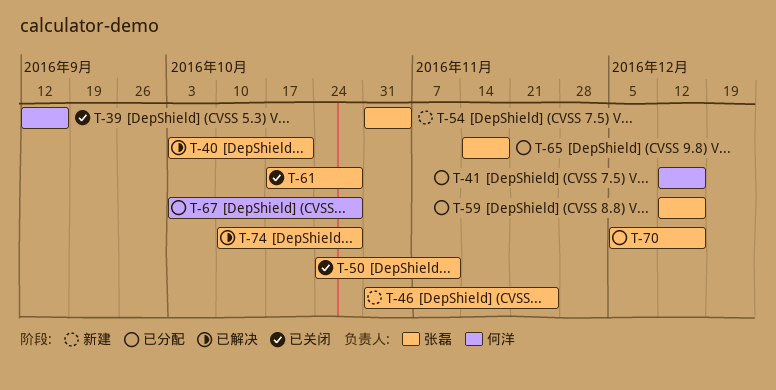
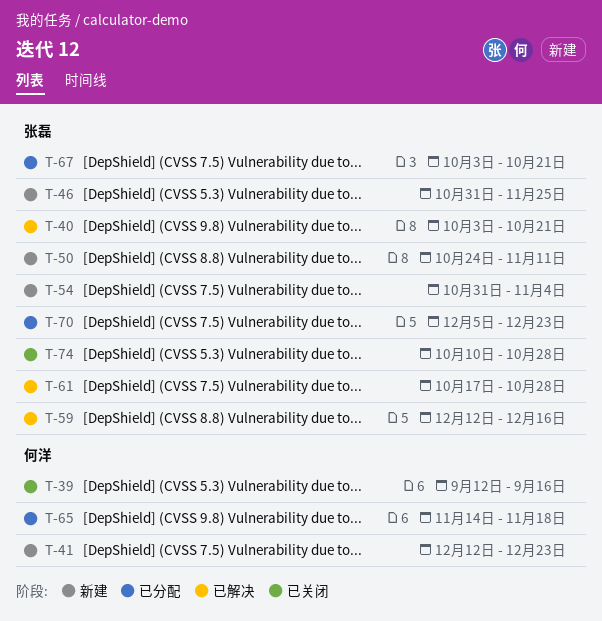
T-41, status: 已分配 -> 新建
T-41, due: Dec 16 -> Dec 23
T-50, status: 已关闭 -> 新建
T-59, status: 已分配 -> 已解决
T-61, status: 已关闭 -> 已解决
T-65, owner: 张磊 -> 何洋
T-67, owner: 何洋 -> 张磊
T-67, due: Oct 28 -> Oct 21
T-70, due: Dec 16 -> Dec 23
T-74, status: 已解决 -> 已关闭

